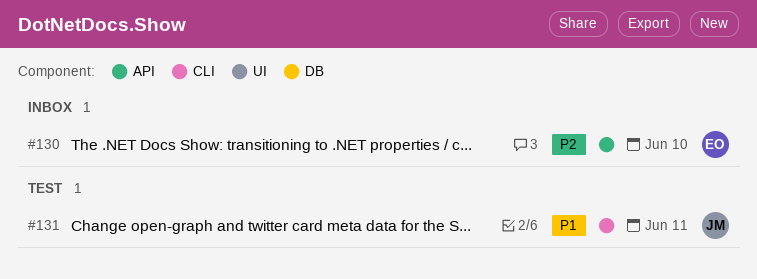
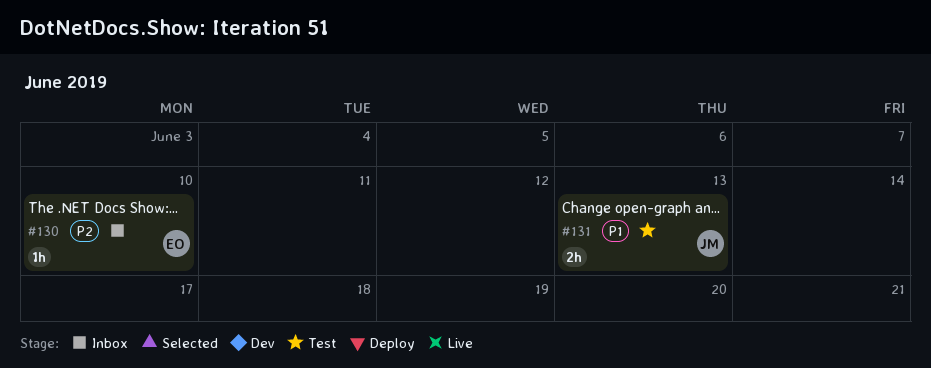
#131, due: Jun 11 -> Jun 13

